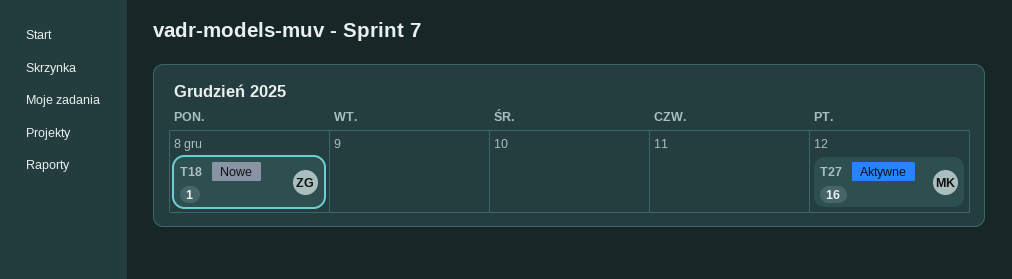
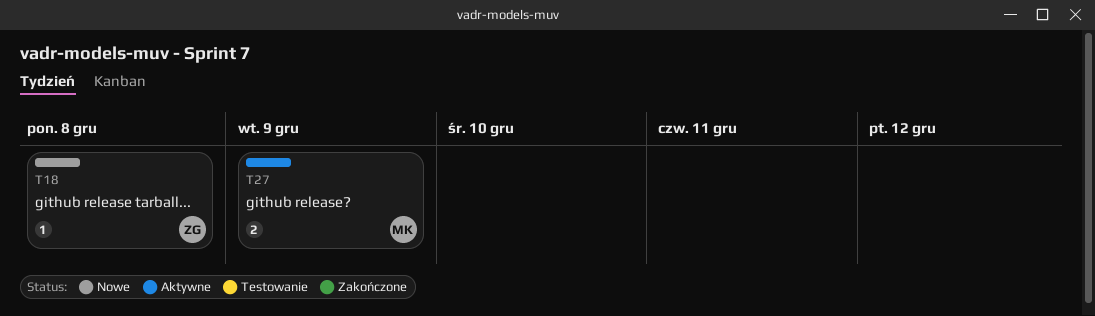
T27, estimate: 16 -> 2
T27, due: Dec 12 -> Dec 9

